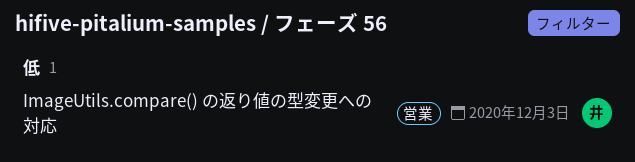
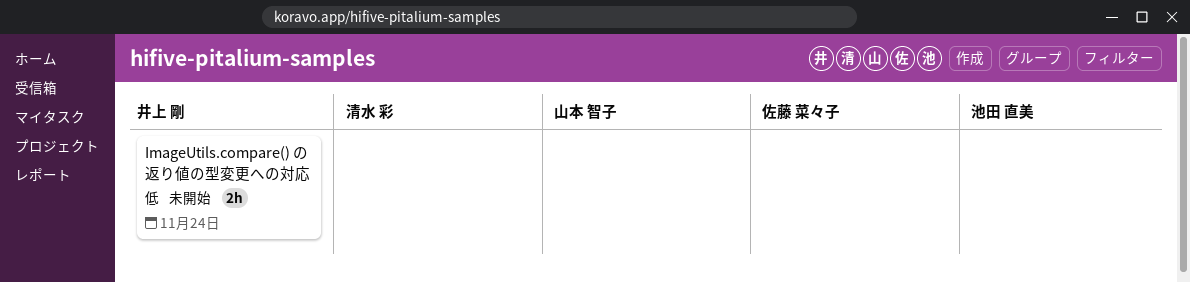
ImageUtils.compare() の返り値の型変更への対応, due: Dec 3 -> Nov 24

